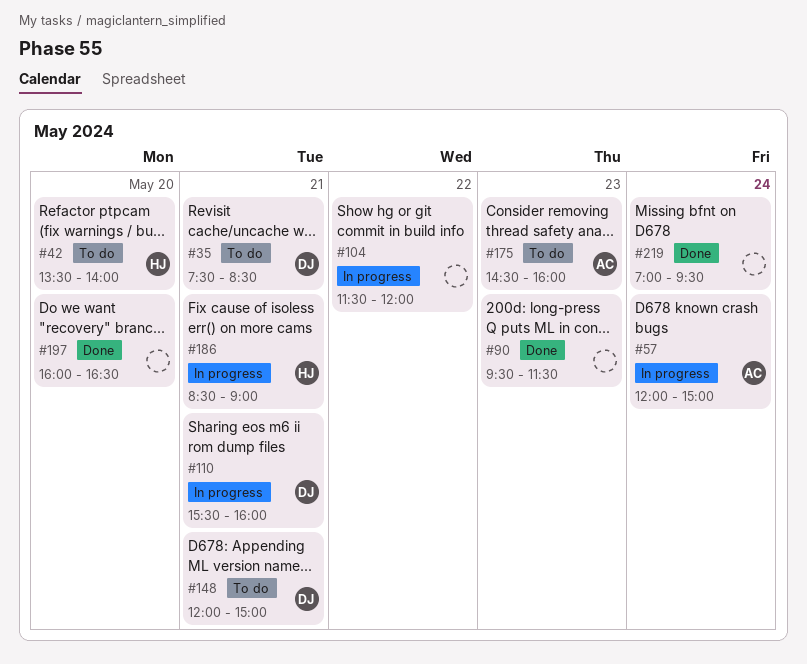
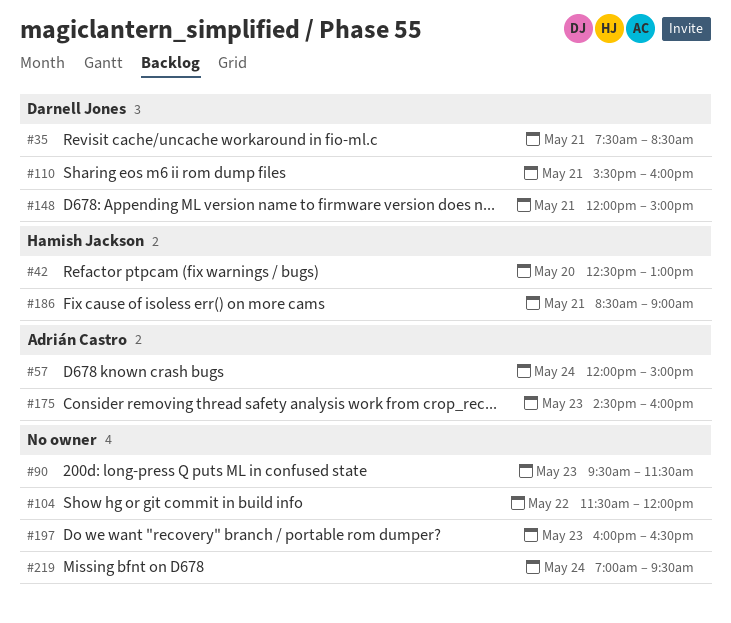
#42, begins: 13:30 -> 12:30
#42, ends: 14:00 -> 13:00
#197, day: May 20 -> May 23

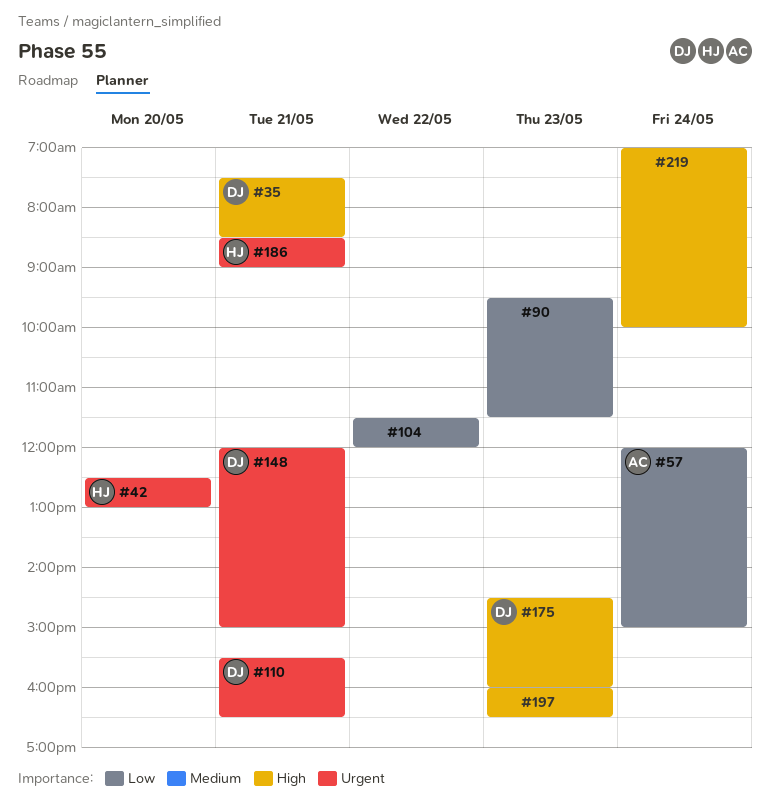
#110, ends: 16:00 -> 16:30
#175, owner: Adrián Castro -> Darnell Jones
#219, ends: 09:30 -> 10:00

